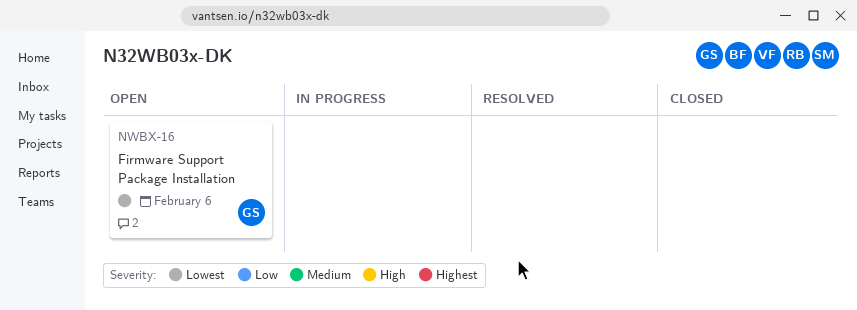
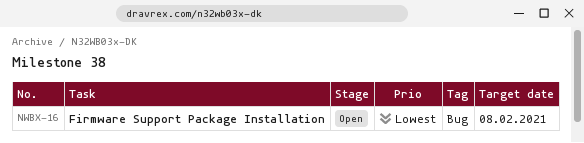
NWBX-16, due: Feb 6 -> Feb 8

